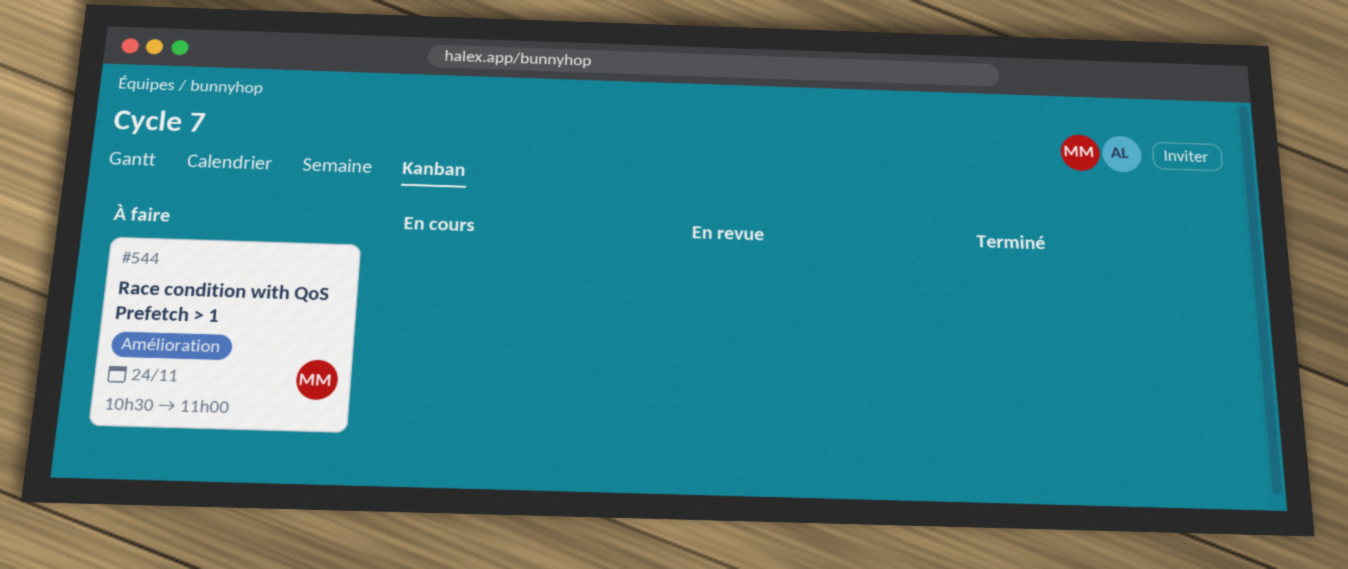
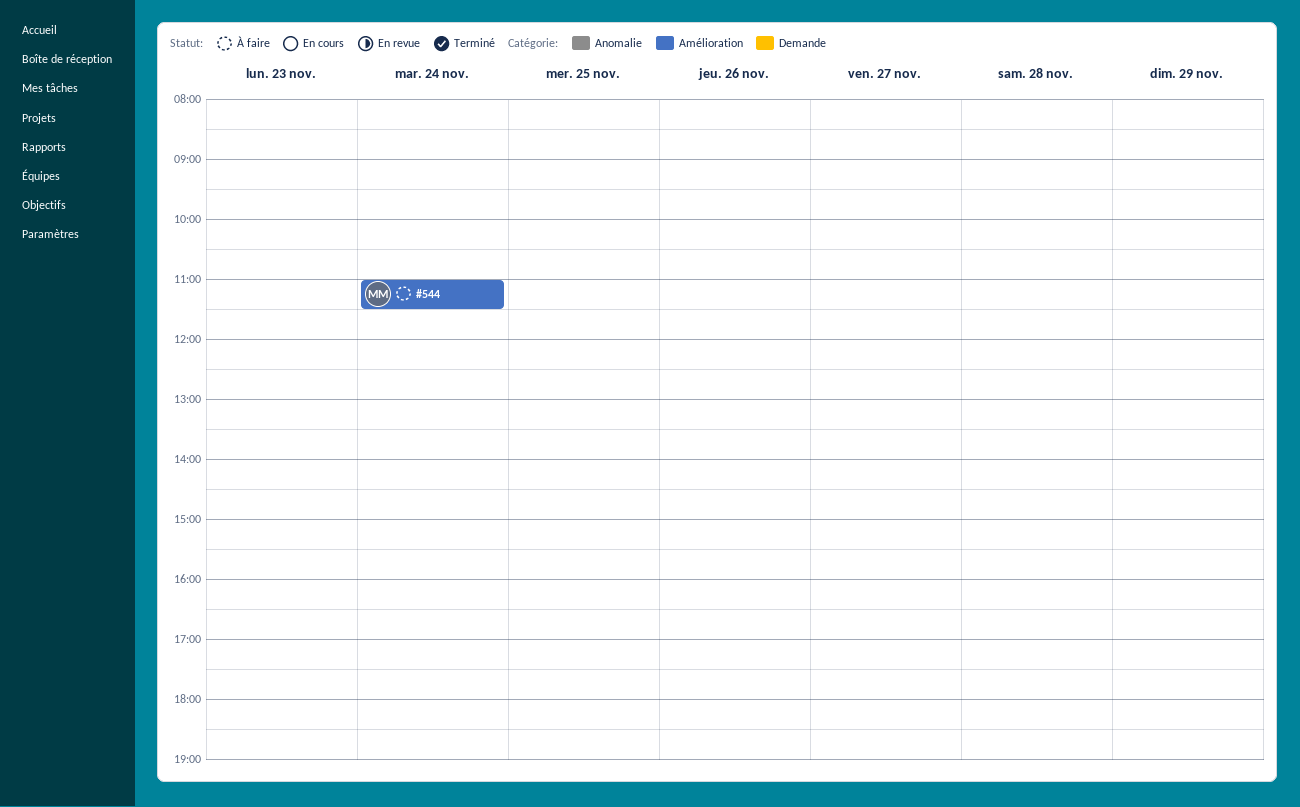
#544, begins: 10:30 -> 11:00
#544, ends: 11:00 -> 11:30

